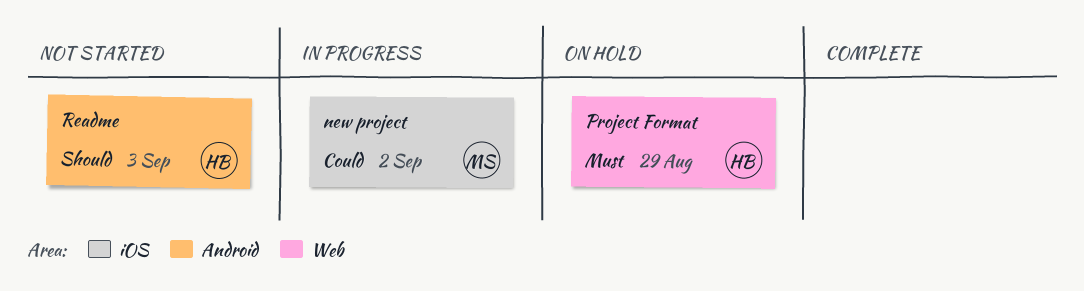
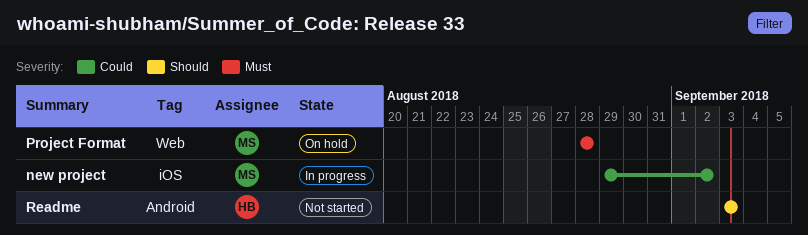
Project Format, owner: HB -> MS
Project Format, due: Aug 29 -> Aug 28

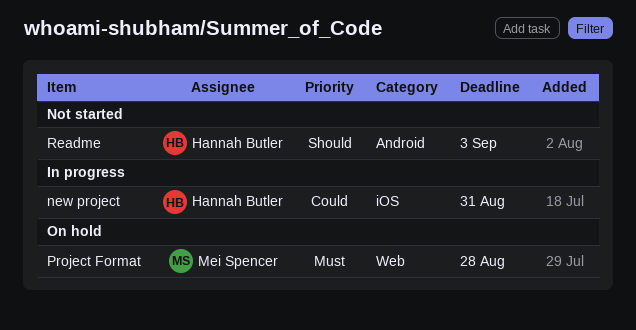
new project, owner: Mei Spencer -> Hannah Butler
new project, due: Sep 2 -> Aug 31

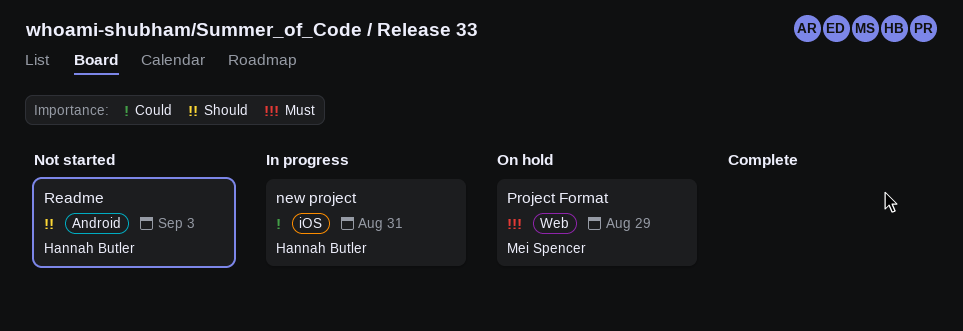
Project Format, due: Aug 28 -> Aug 29

